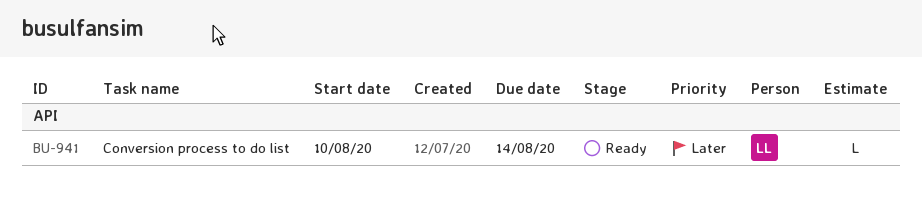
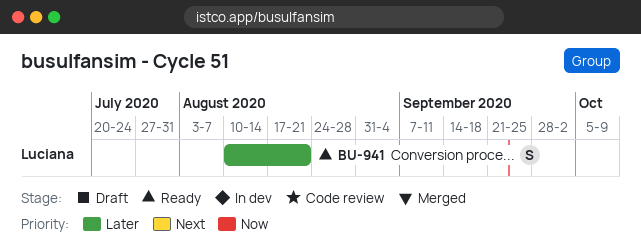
BU-941, estimate: L -> S
BU-941, due: Aug 14 -> Aug 21

